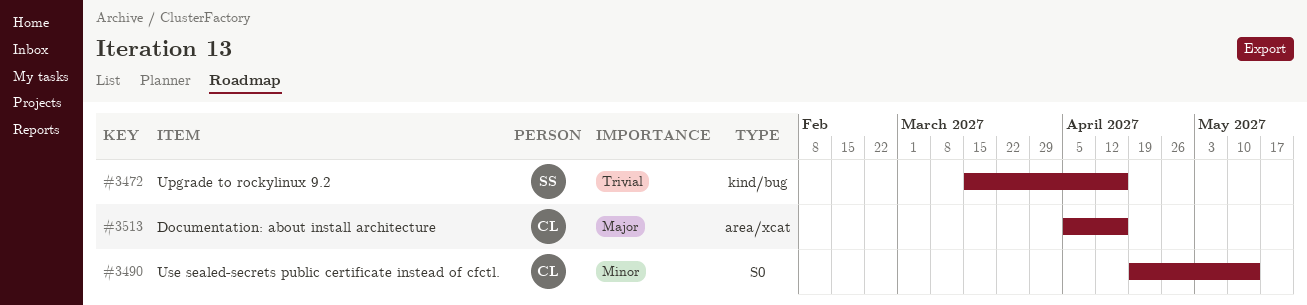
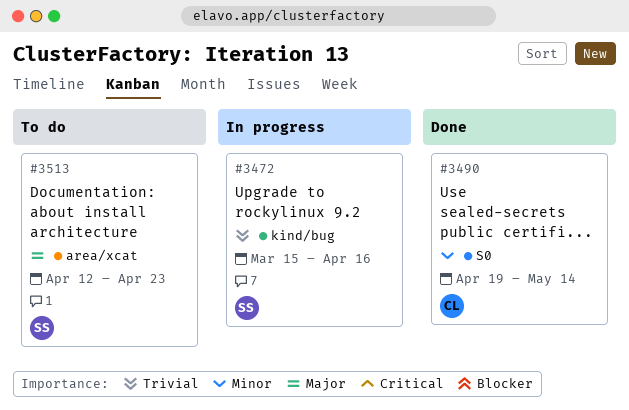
#3513, owner: CL -> SS
#3513, start: Apr 5 -> Apr 12
#3513, due: Apr 16 -> Apr 23

